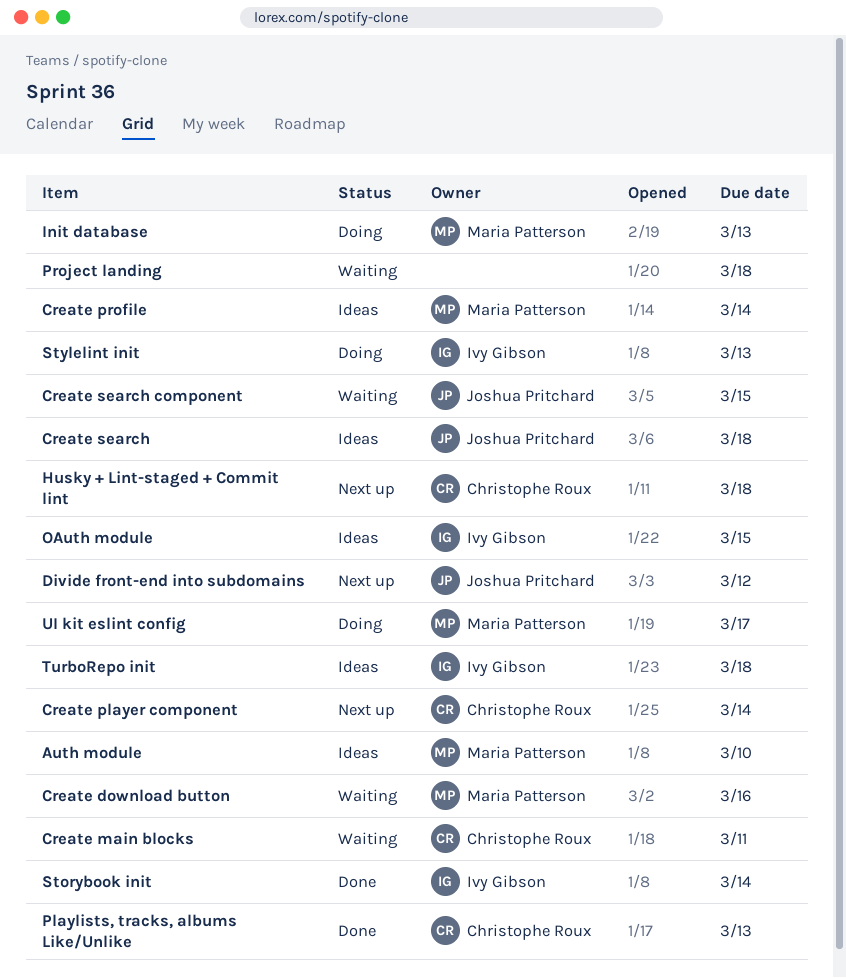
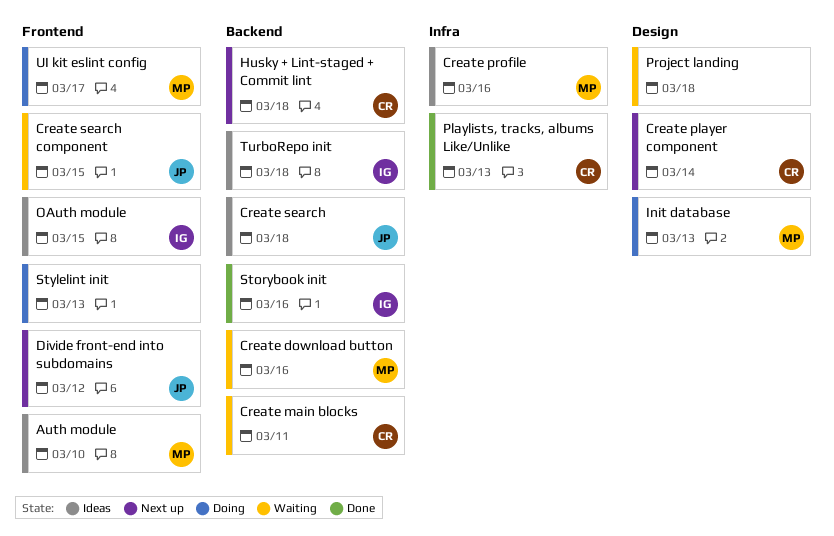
Create profile, due: Mar 14 -> Mar 16
Storybook init, due: Mar 14 -> Mar 16
Stylelint init, owner: Ivy Gibson -> none

